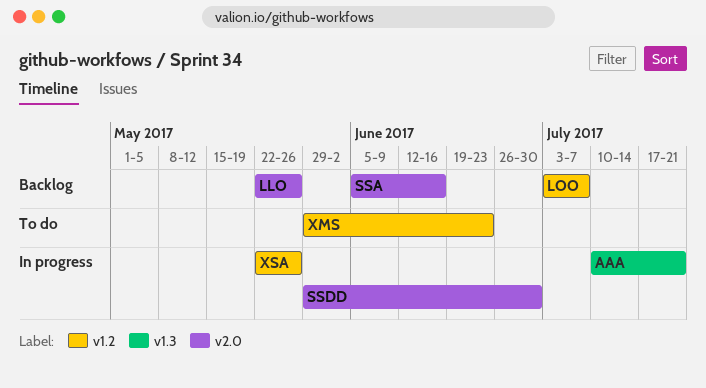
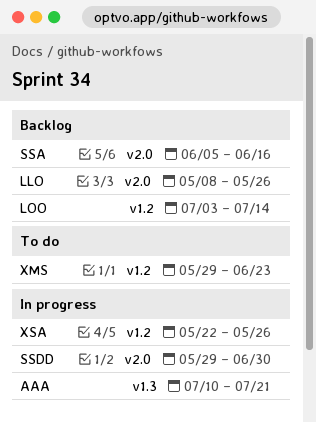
LLO, start: May 22 -> May 8
LOO, due: Jul 7 -> Jul 14

